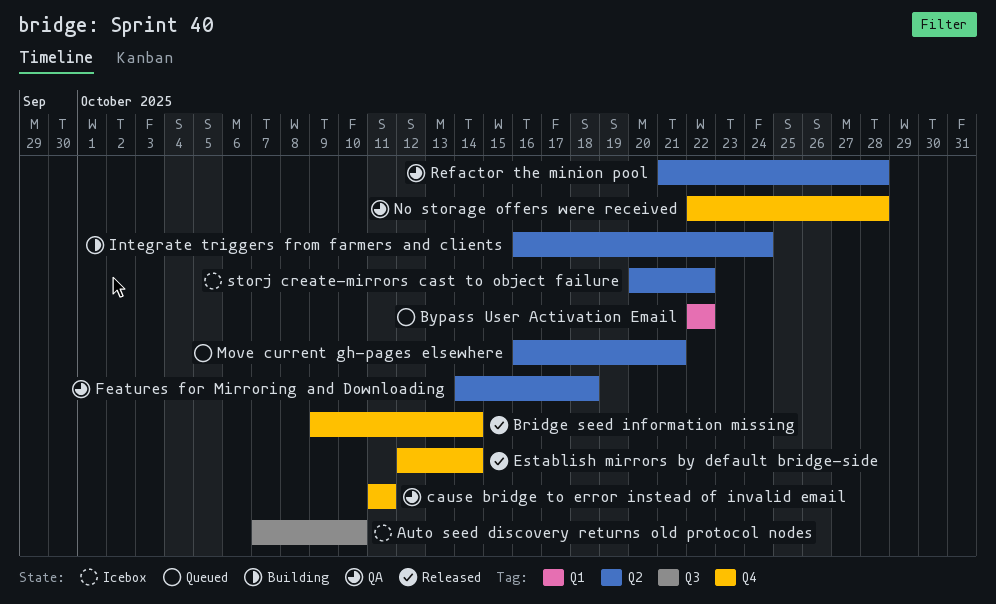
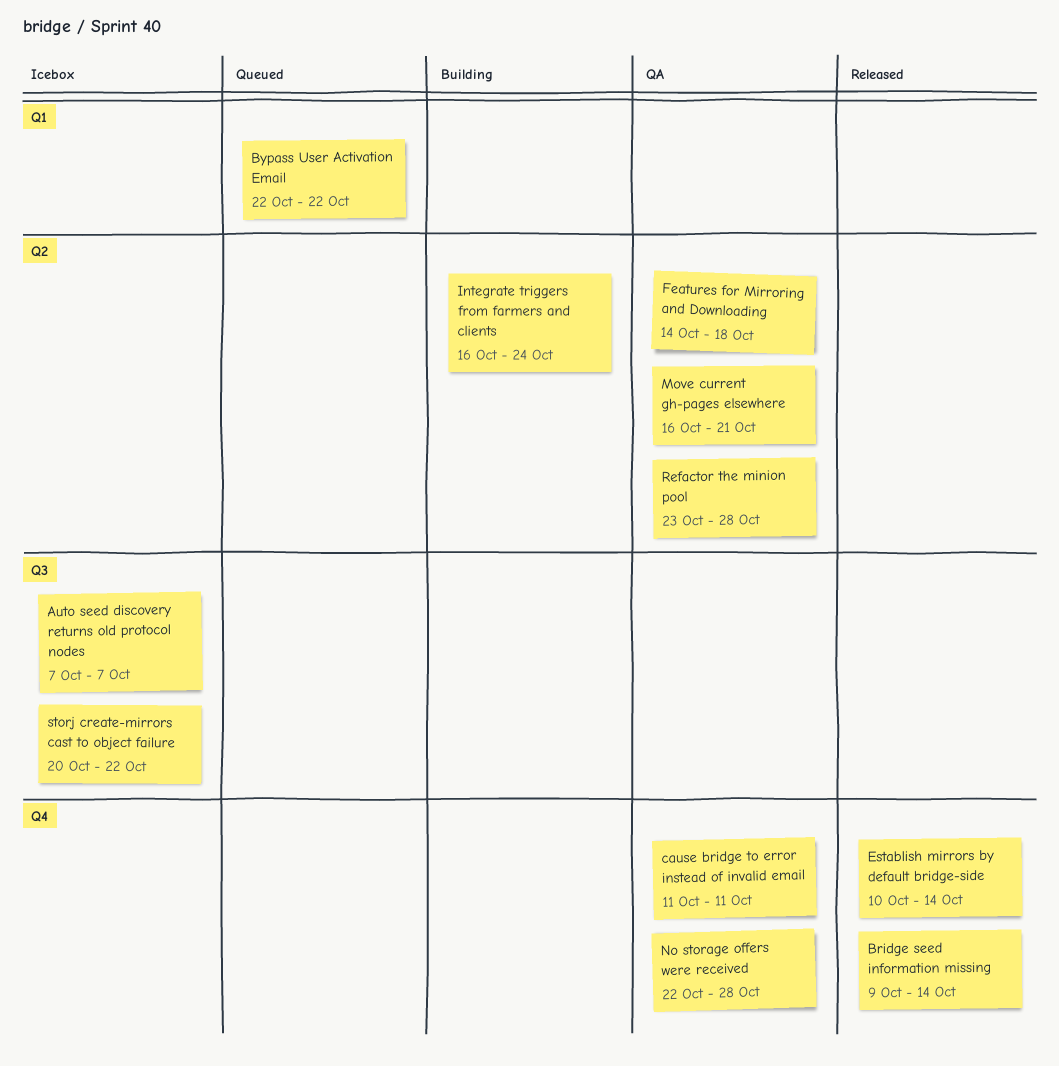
Auto seed discovery returns old protocol nodes, due: Oct 10 -> Oct 7
Establish mirrors by default bridge-side, start: Oct 12 -> Oct 10
Move current gh-pages elsewhere, status: Queued -> QA
Refactor the minion pool, start: Oct 21 -> Oct 23
storj create-mirrors cast to object failure, label: Q2 -> Q3

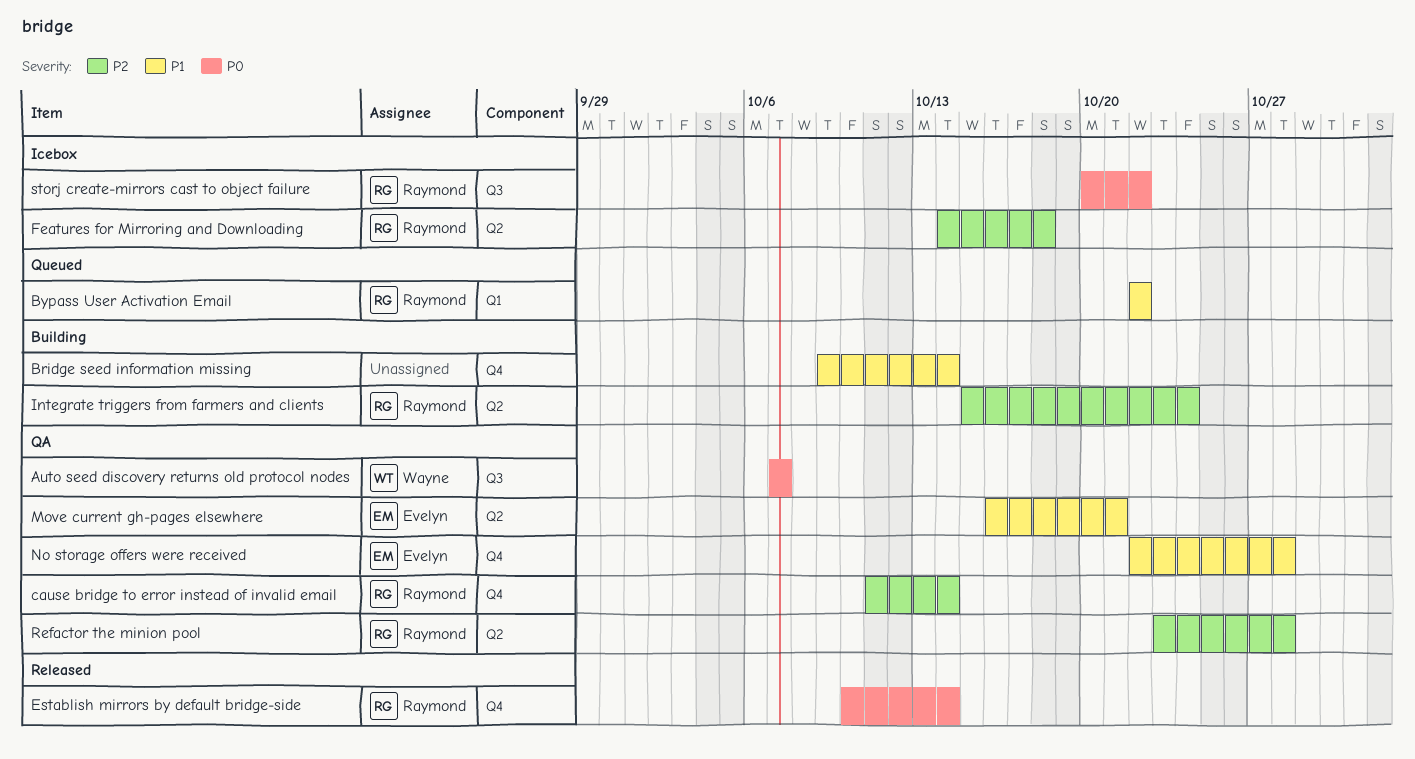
Auto seed discovery returns old protocol nodes, status: Icebox -> QA
Bridge seed information missing, status: Released -> Building
cause bridge to error instead of invalid email, due: Oct 11 -> Oct 14
Features for Mirroring and Downloading, status: QA -> Icebox
Integrate triggers from farmers and clients, start: Oct 16 -> Oct 15

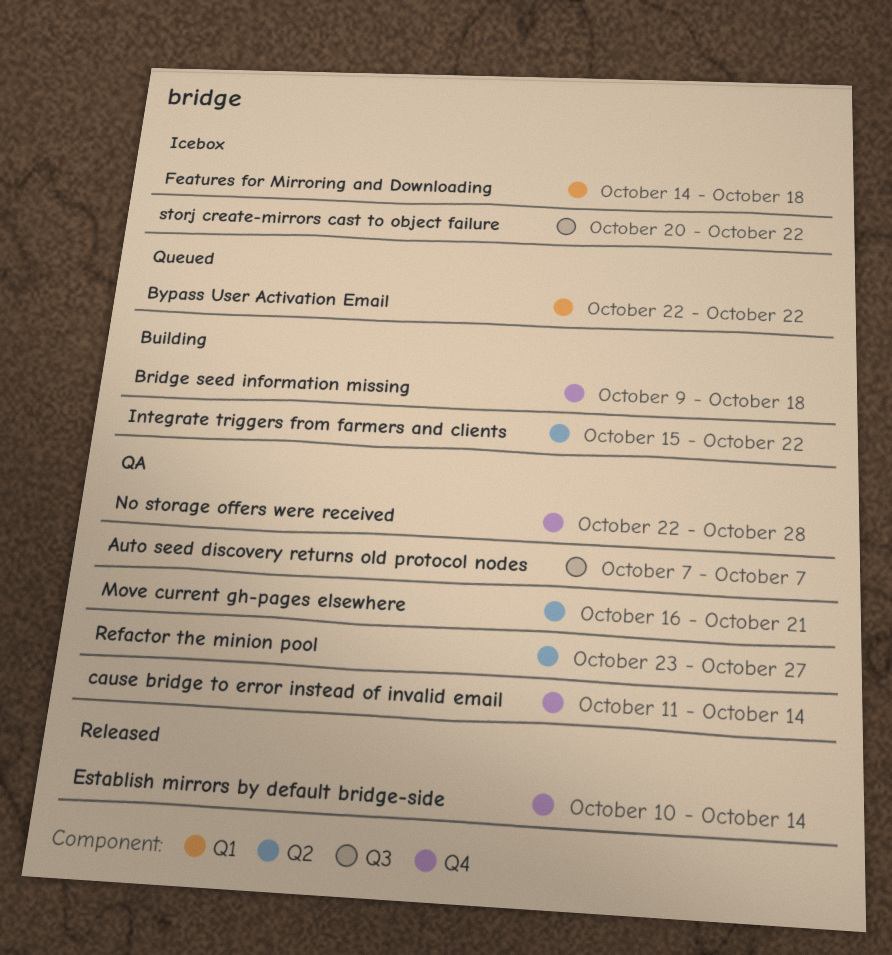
Bridge seed information missing, due: Oct 14 -> Oct 18
Features for Mirroring and Downloading, label: Q2 -> Q1
Integrate triggers from farmers and clients, due: Oct 24 -> Oct 22
Refactor the minion pool, due: Oct 28 -> Oct 27

